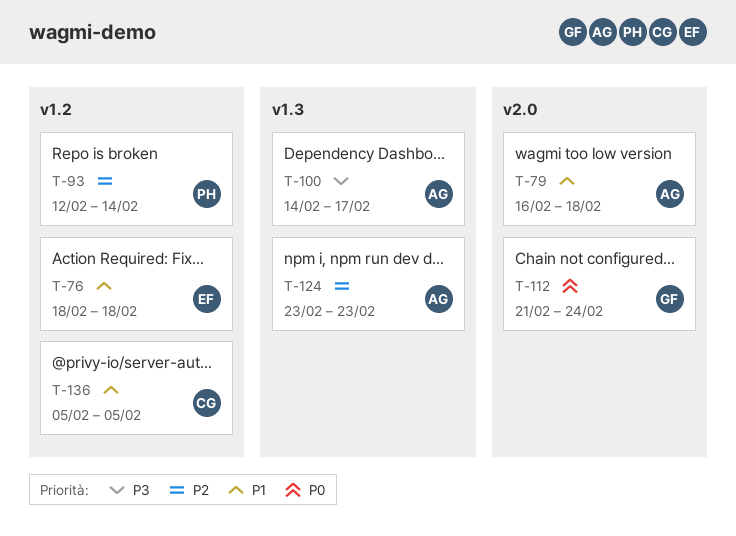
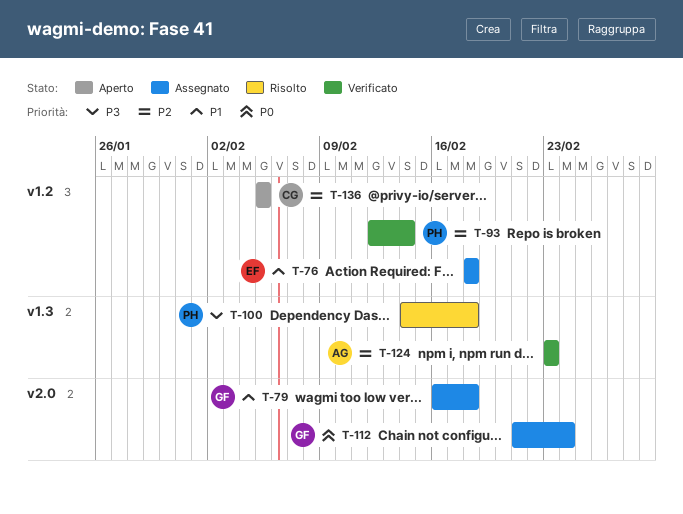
T-79, owner: AG -> GF
T-100, owner: AG -> PH
T-100, due: Feb 17 -> Feb 18
T-136, priority: P1 -> P2

